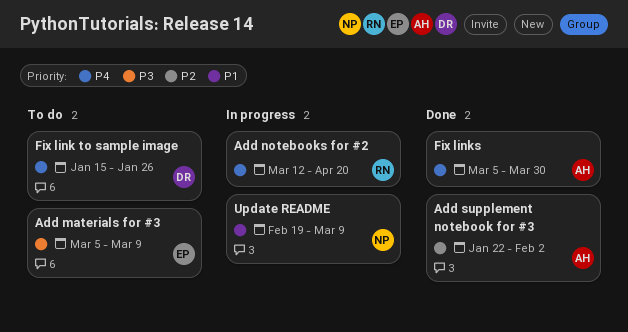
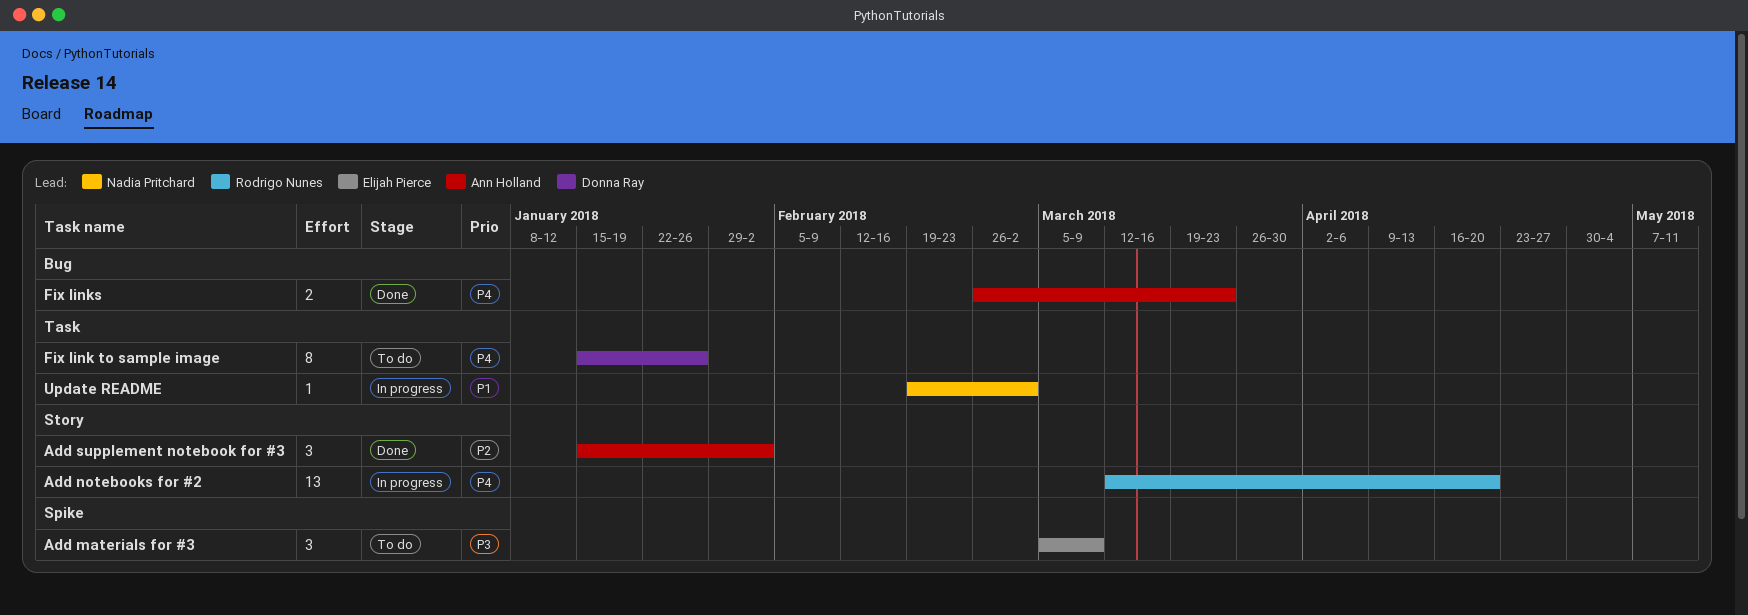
Add supplement notebook for #3, start: Jan 22 -> Jan 15
Fix links, start: Mar 5 -> Feb 26
Fix links, due: Mar 30 -> Mar 23
Update README, due: Mar 9 -> Mar 2

